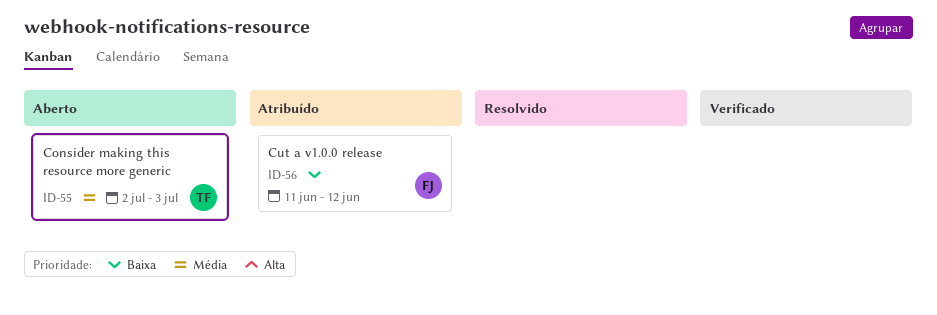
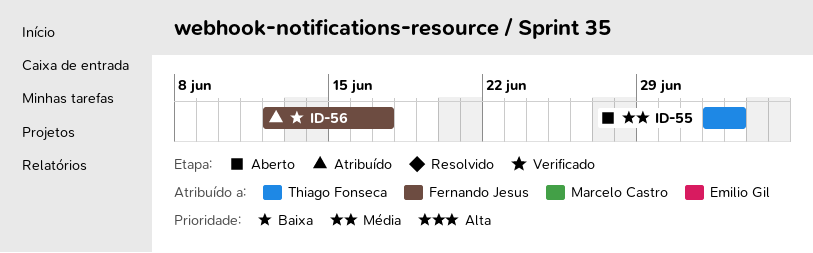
ID-56, start: Jun 11 -> Jun 12
ID-56, due: Jun 12 -> Jun 17

